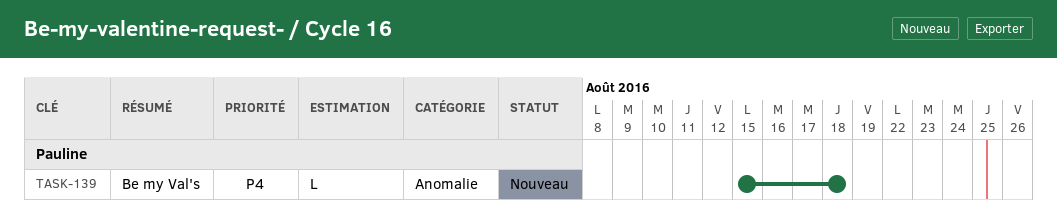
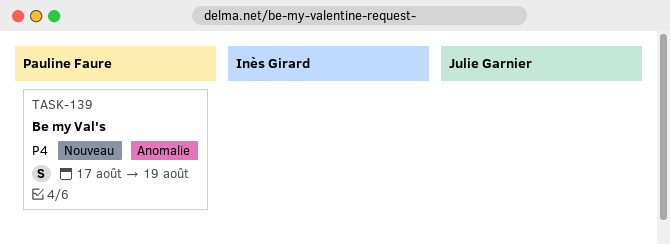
TASK-139, estimate: L -> S
TASK-139, start: Aug 15 -> Aug 17
TASK-139, due: Aug 18 -> Aug 19

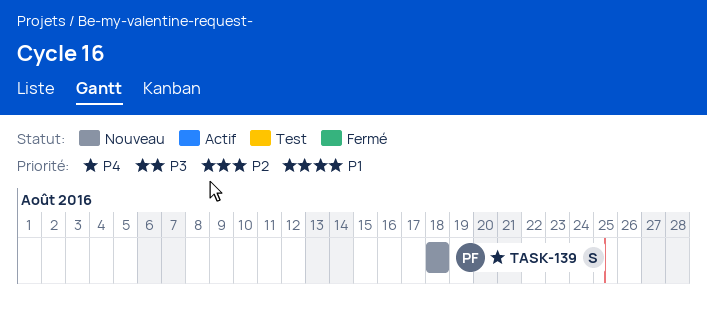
TASK-139, start: Aug 17 -> Aug 18
TASK-139, due: Aug 19 -> Aug 18

